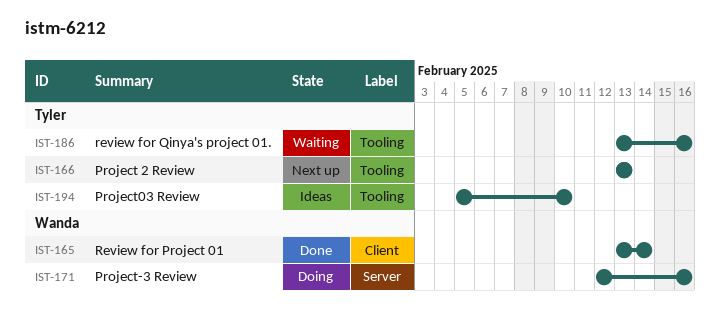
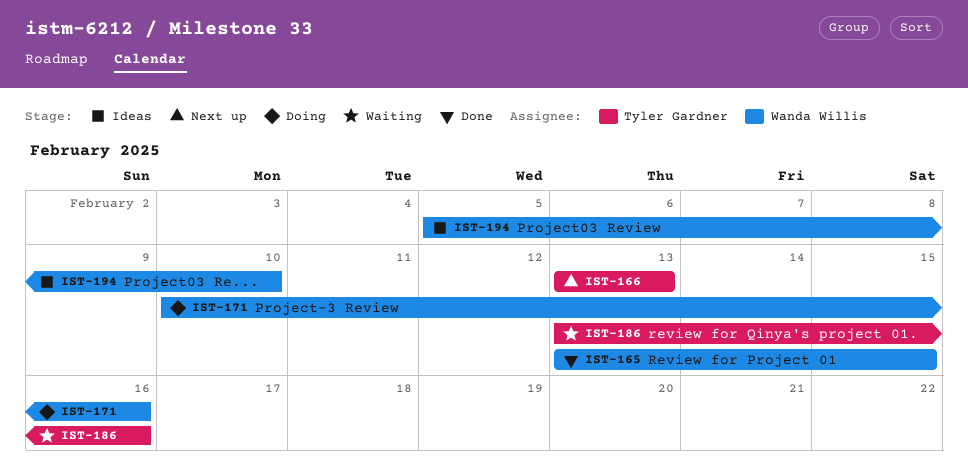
IST-165, due: Feb 14 -> Feb 15
IST-171, start: Feb 12 -> Feb 10
IST-194, owner: Tyler Gardner -> Wanda Willis

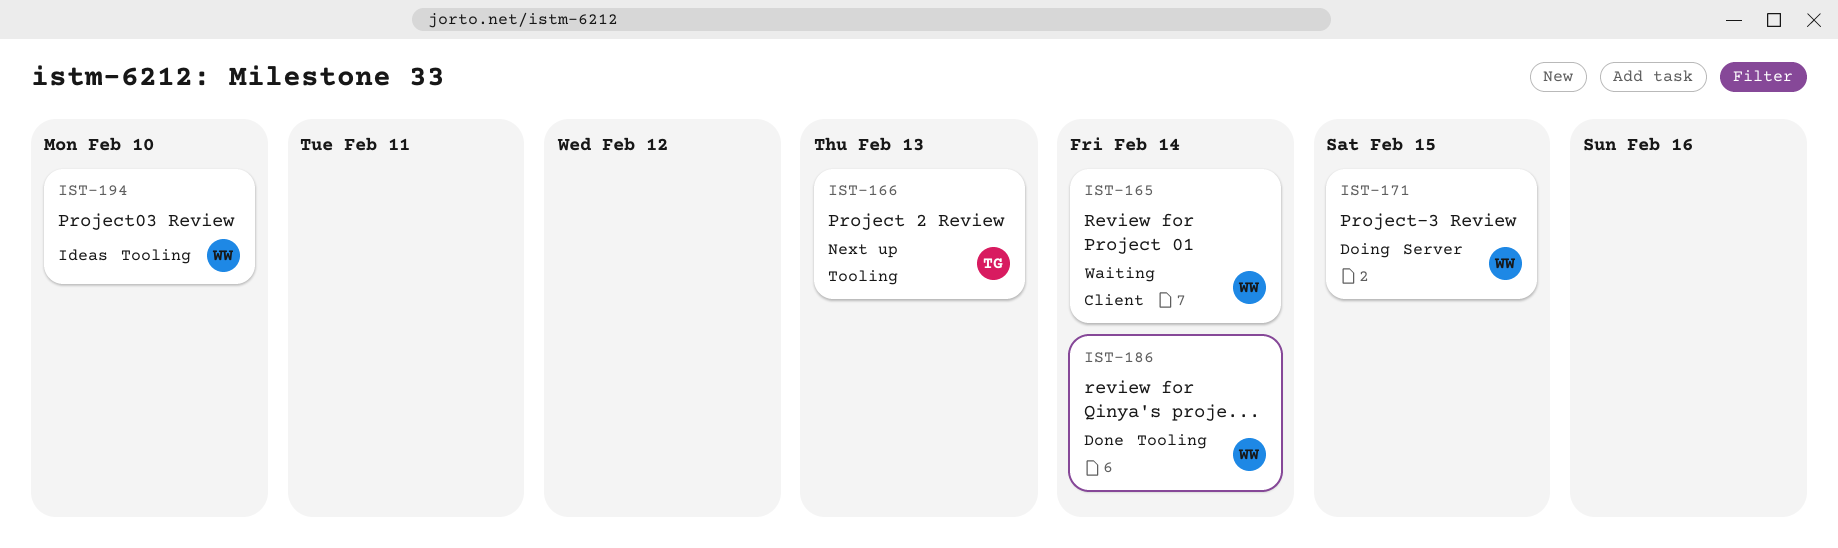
IST-165, status: Done -> Waiting
IST-165, due: Feb 15 -> Feb 14
IST-171, due: Feb 16 -> Feb 15
IST-186, status: Waiting -> Done
IST-186, owner: Tyler Gardner -> Wanda Willis
IST-186, due: Feb 16 -> Feb 14

